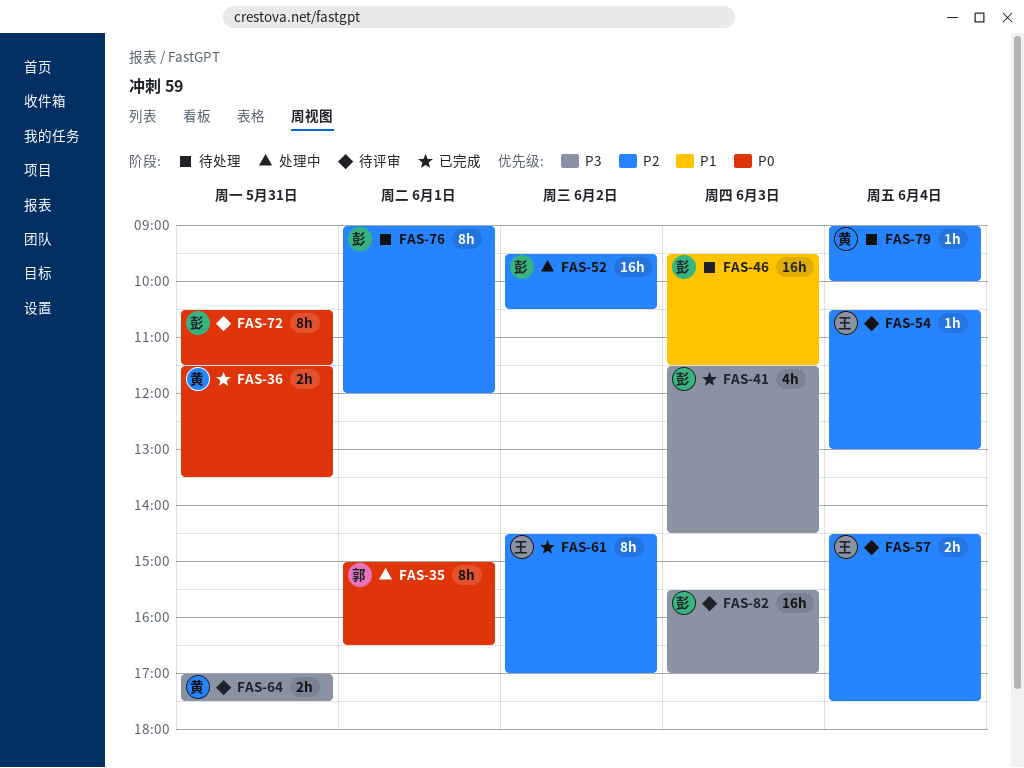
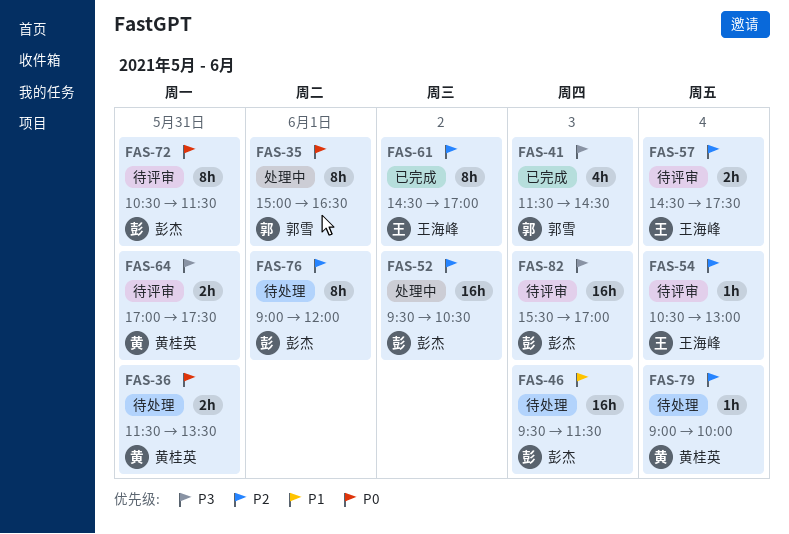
FAS-36, status: 已完成 -> 待处理
FAS-41, owner: 彭杰 -> 郭雪

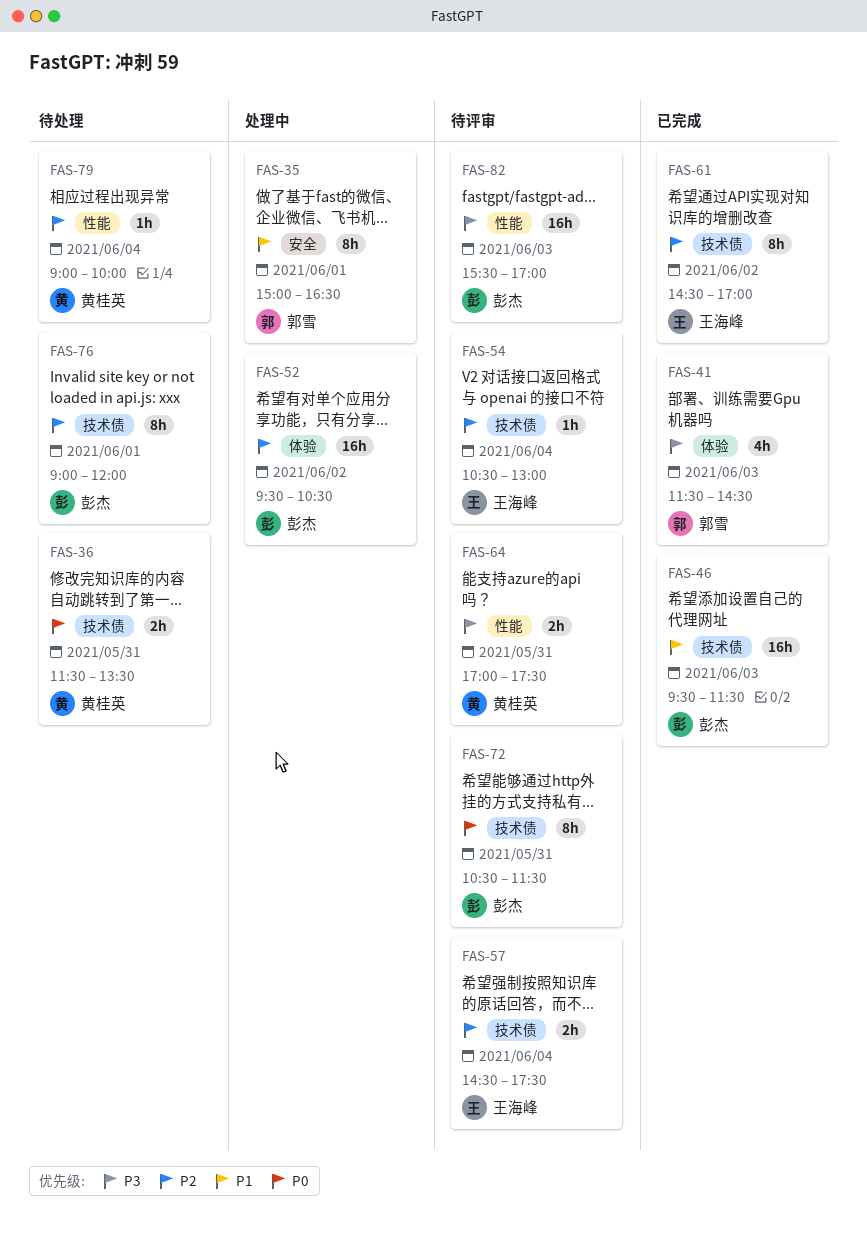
FAS-35, priority: P0 -> P1
FAS-46, status: 待处理 -> 已完成

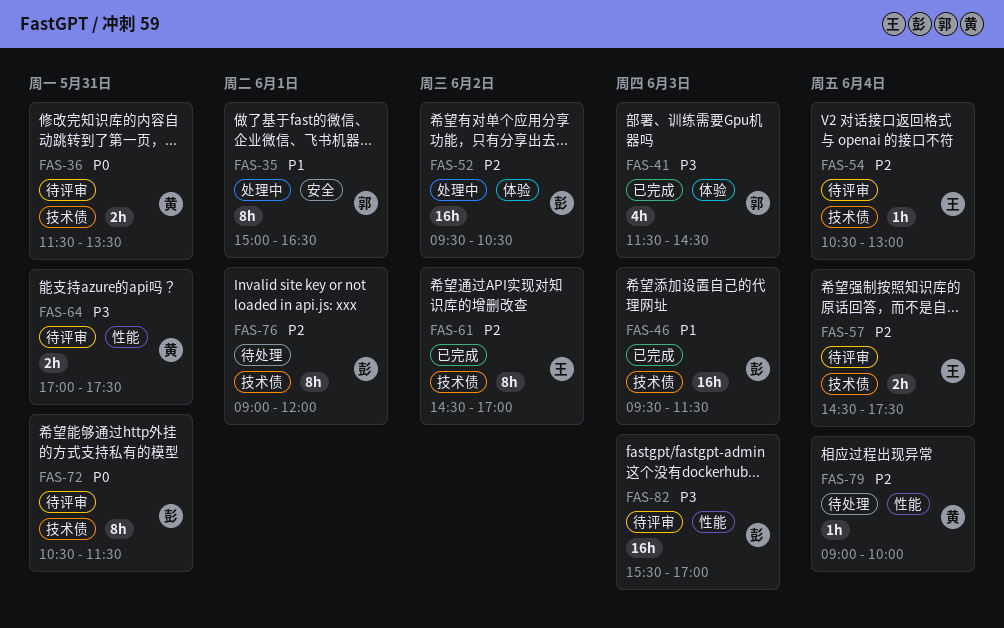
FAS-36, status: 待处理 -> 待评审

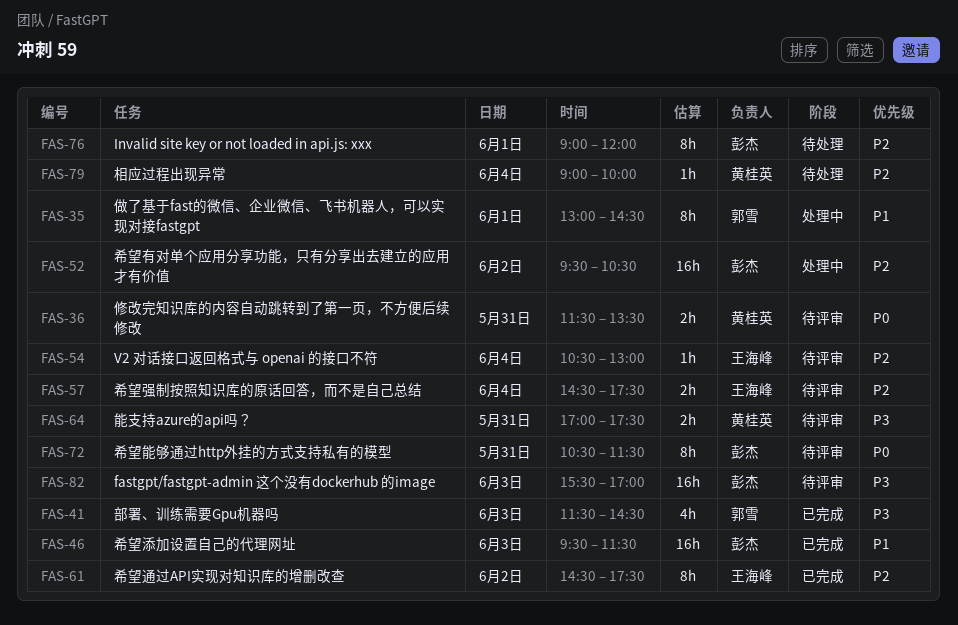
FAS-35, begins: 15:00 -> 13:00
FAS-35, ends: 16:30 -> 14:30
FAS-61, ends: 17:00 -> 17:30

